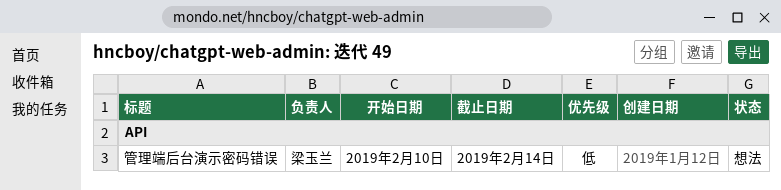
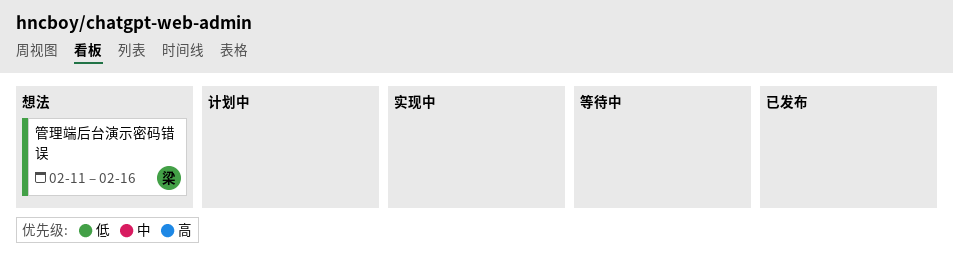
管理端后台演示密码错误, start: Feb 10 -> Feb 11
管理端后台演示密码错误, due: Feb 14 -> Feb 16

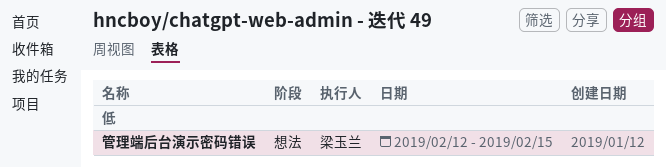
管理端后台演示密码错误, start: Feb 11 -> Feb 12
管理端后台演示密码错误, due: Feb 16 -> Feb 15

